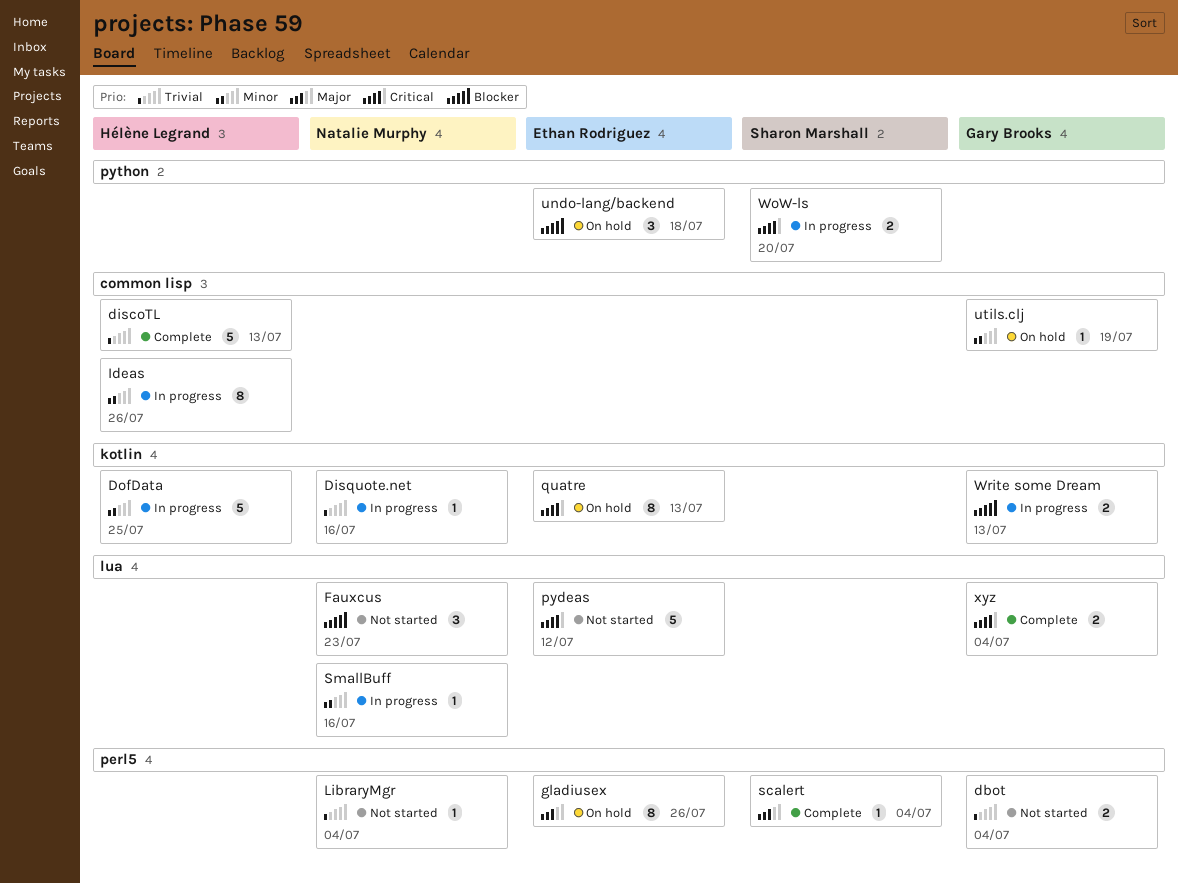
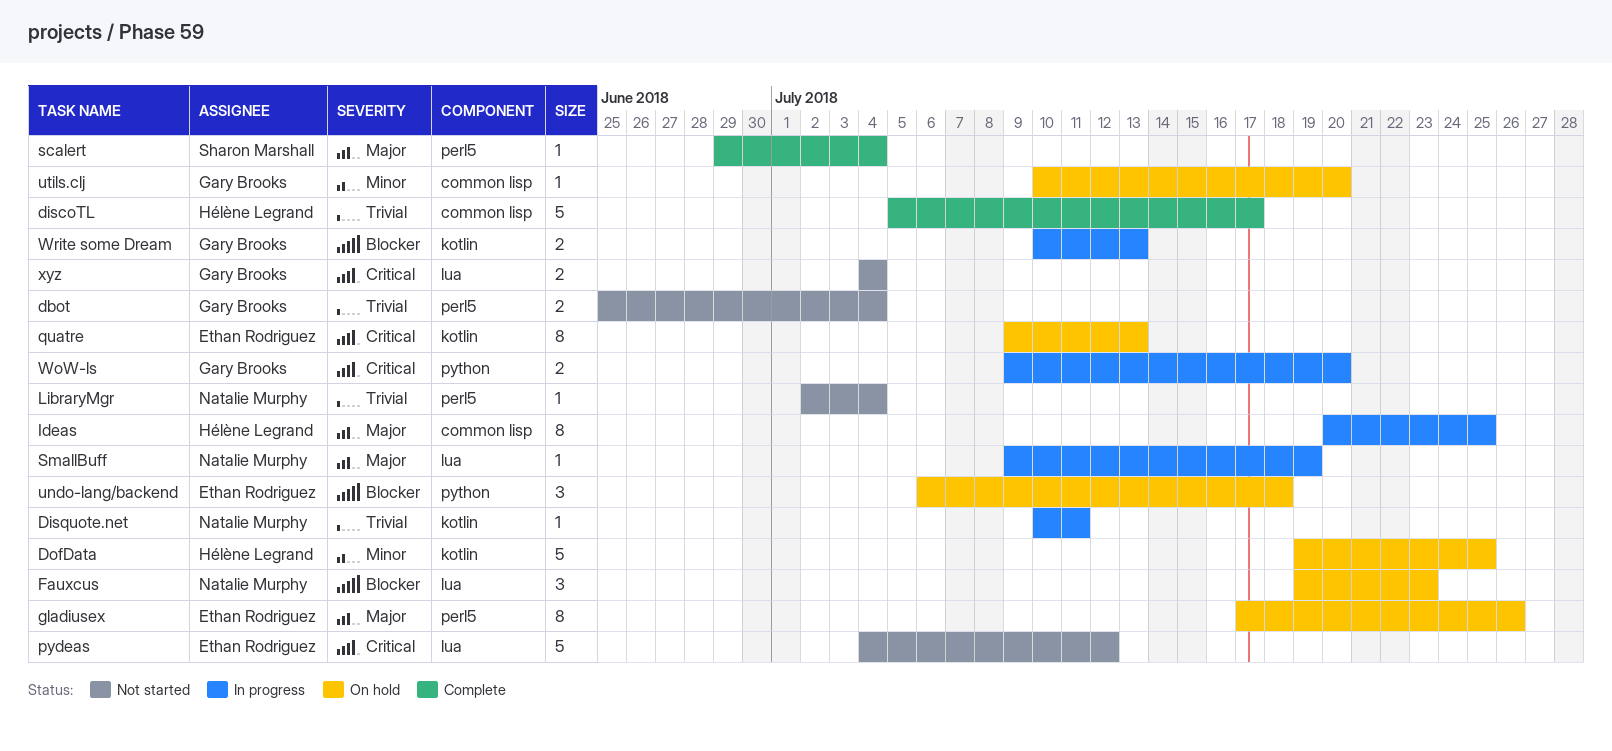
discoTL, due: Jul 13 -> Jul 17
Disquote.net, due: Jul 16 -> Jul 11
DofData, status: In progress -> On hold
Fauxcus, status: Not started -> On hold
Ideas, priority: Minor -> Major
Ideas, due: Jul 26 -> Jul 25
SmallBuff, priority: Minor -> Major
SmallBuff, due: Jul 16 -> Jul 19
utils.clj, due: Jul 19 -> Jul 20
WoW-ls, owner: Sharon Marshall -> Gary Brooks
xyz, status: Complete -> Not started

